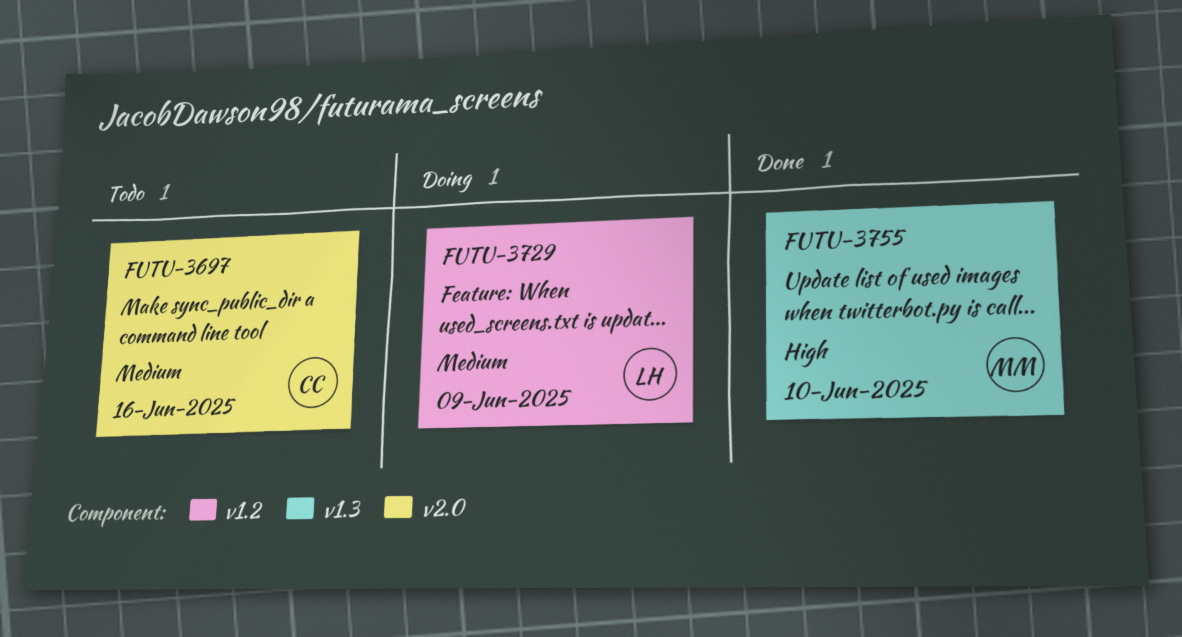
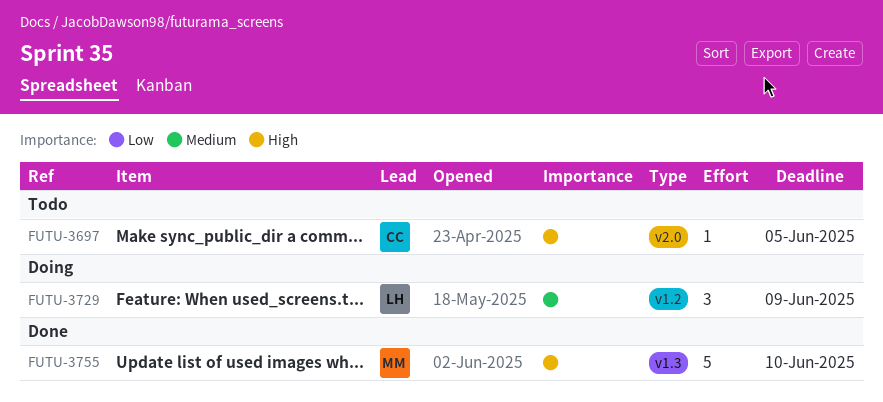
FUTU-3697, priority: Medium -> High
FUTU-3697, due: Jun 16 -> Jun 5

